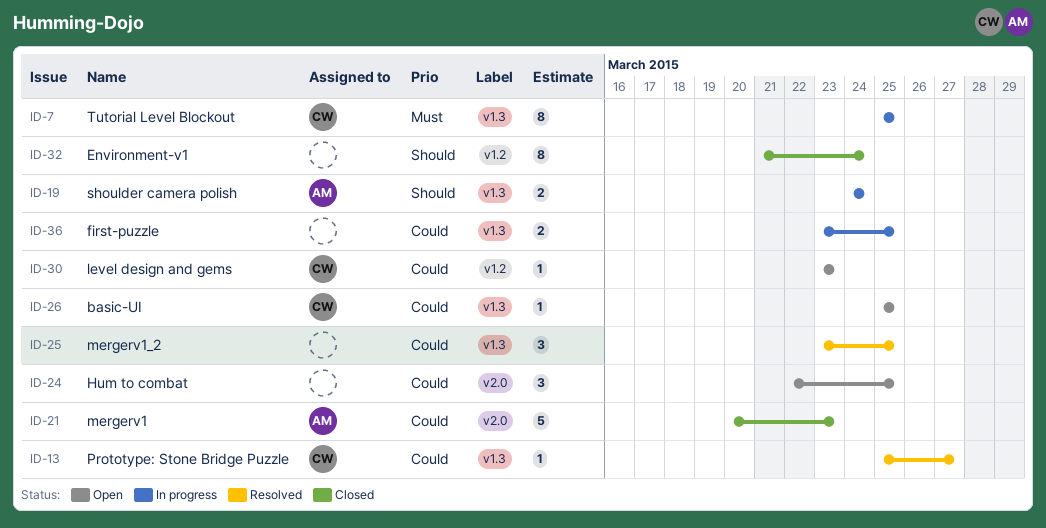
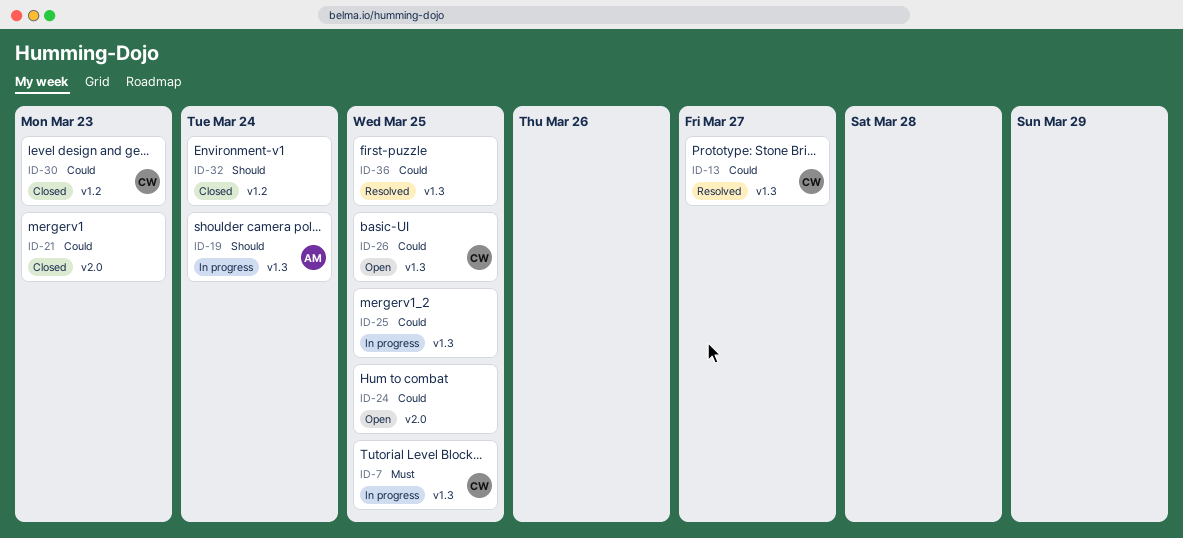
ID-21, owner: AM -> none
ID-25, status: Resolved -> In progress
ID-30, status: Open -> Closed
ID-36, status: In progress -> Resolved

